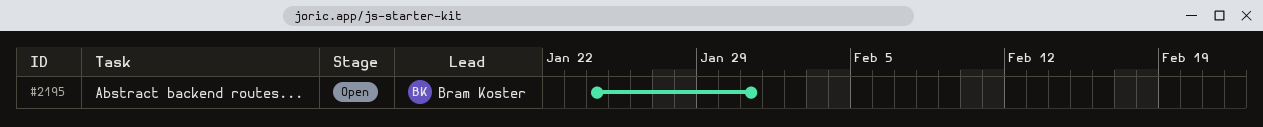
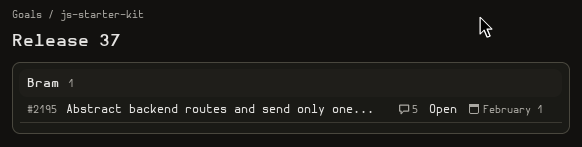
#2195, due: Jan 31 -> Feb 1

